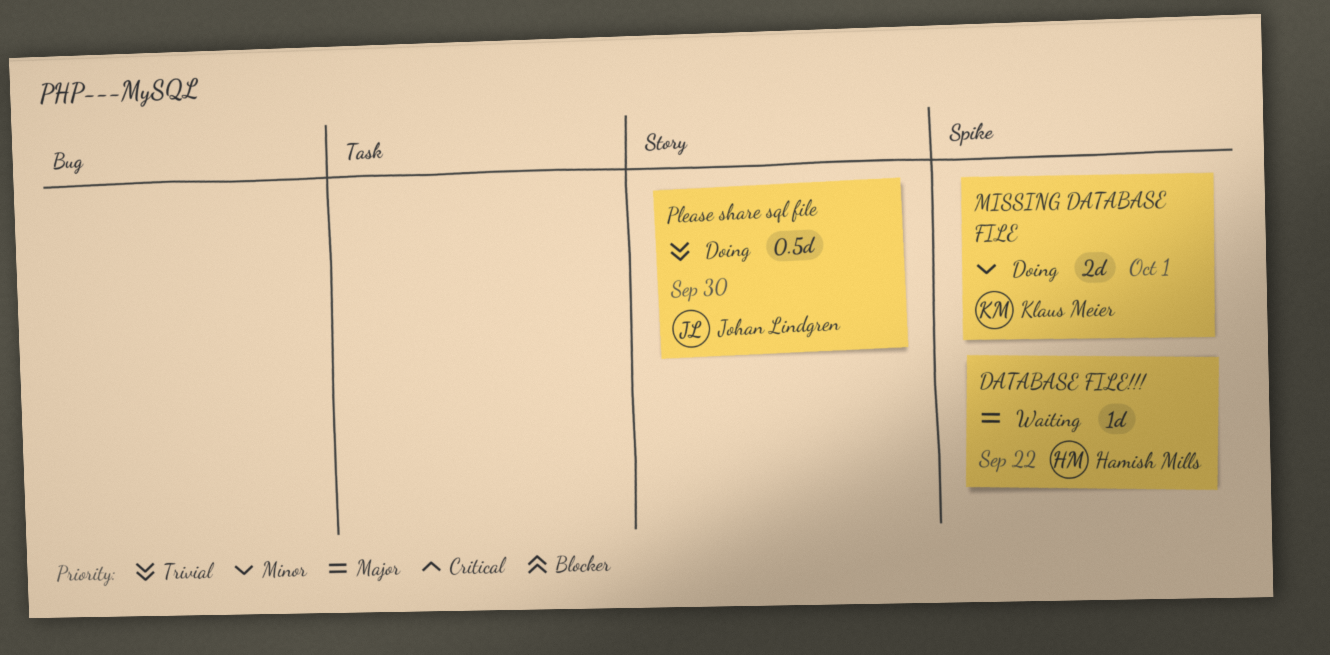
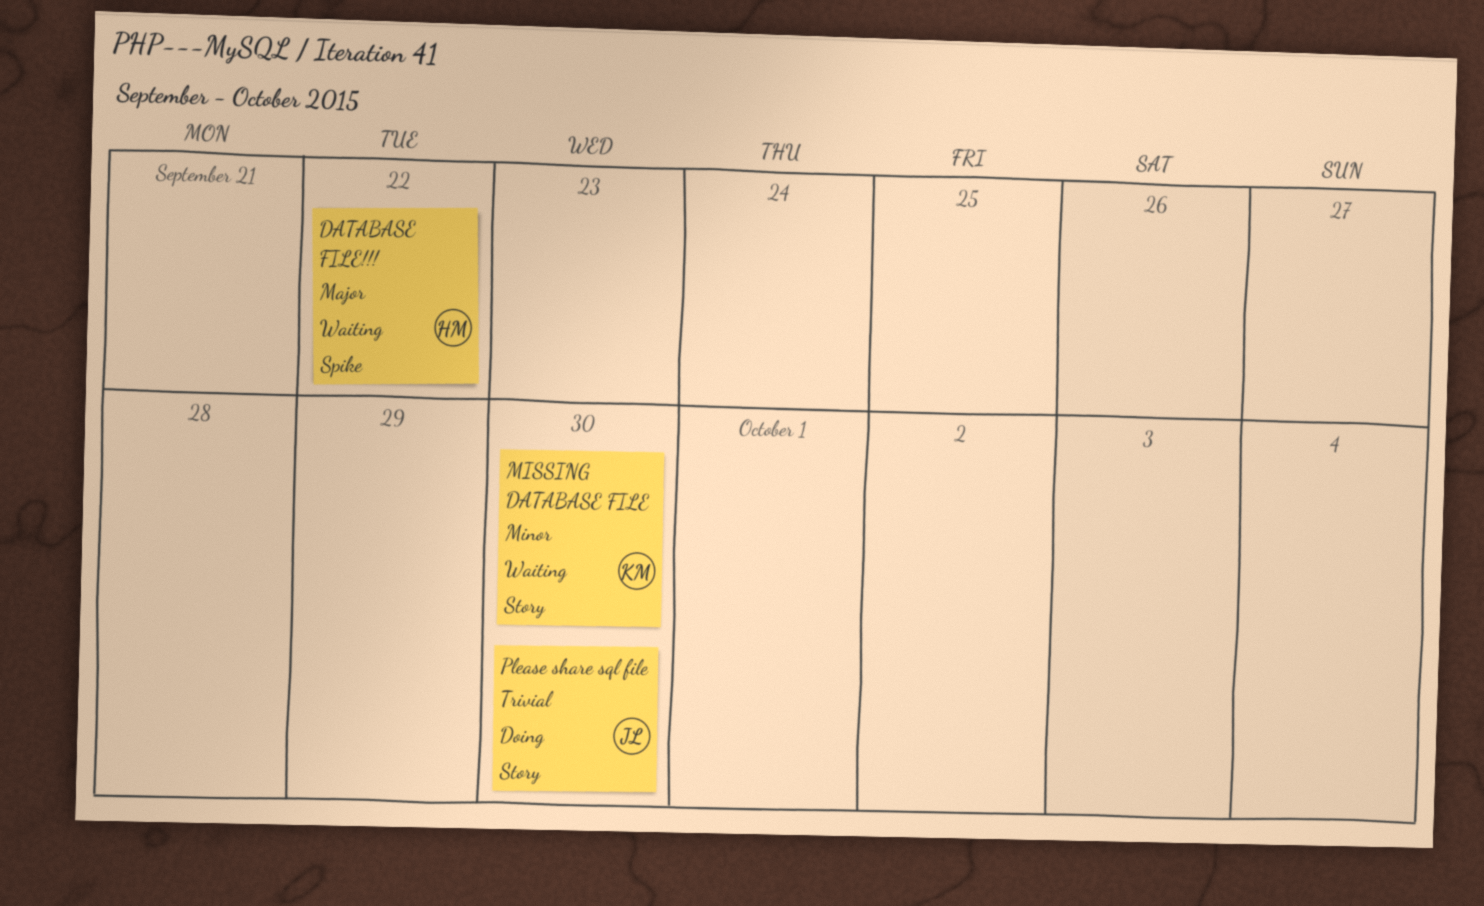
MISSING DATABASE FILE, status: Doing -> Waiting
MISSING DATABASE FILE, label: Spike -> Story
MISSING DATABASE FILE, due: Oct 1 -> Sep 30

